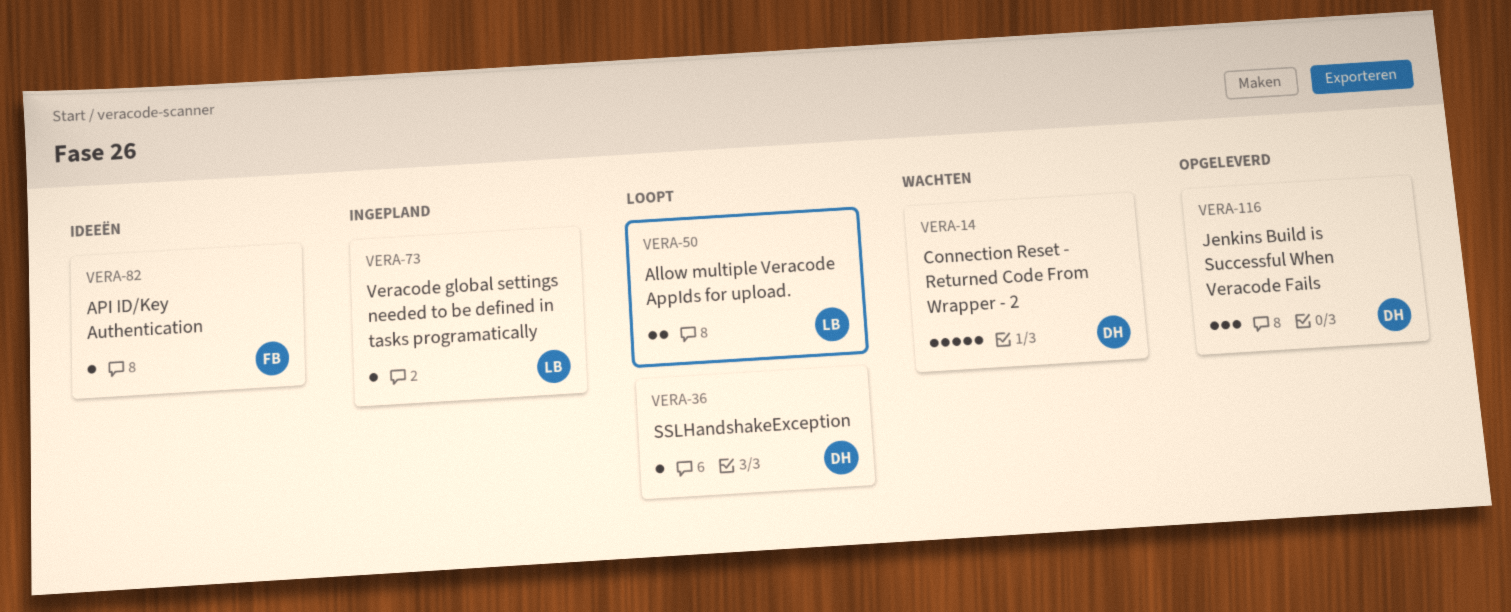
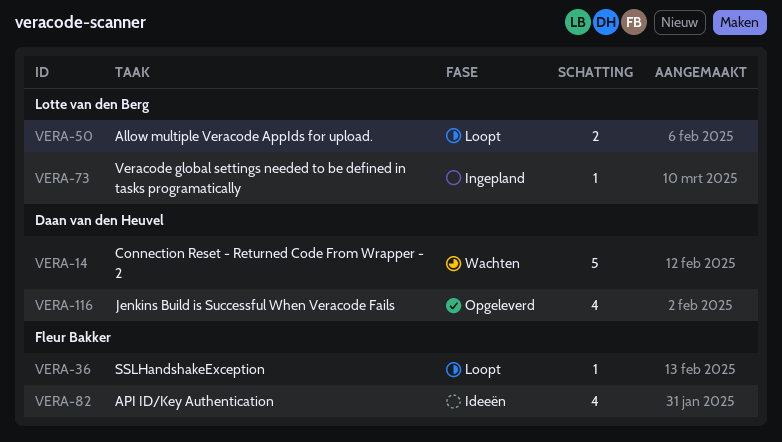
VERA-36, owner: Daan van den Heuvel -> Fleur Bakker
VERA-82, estimate: 1 -> 4
VERA-116, estimate: 3 -> 4

